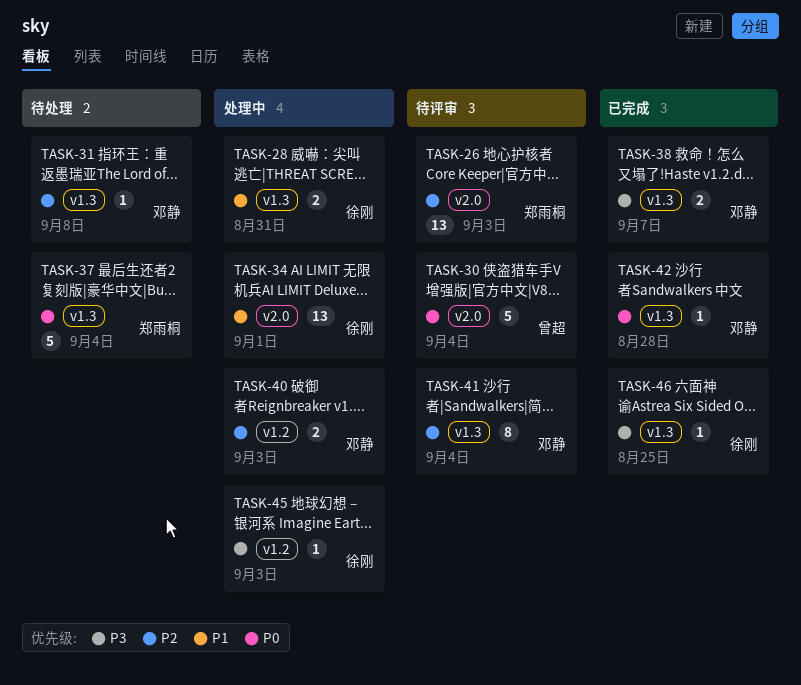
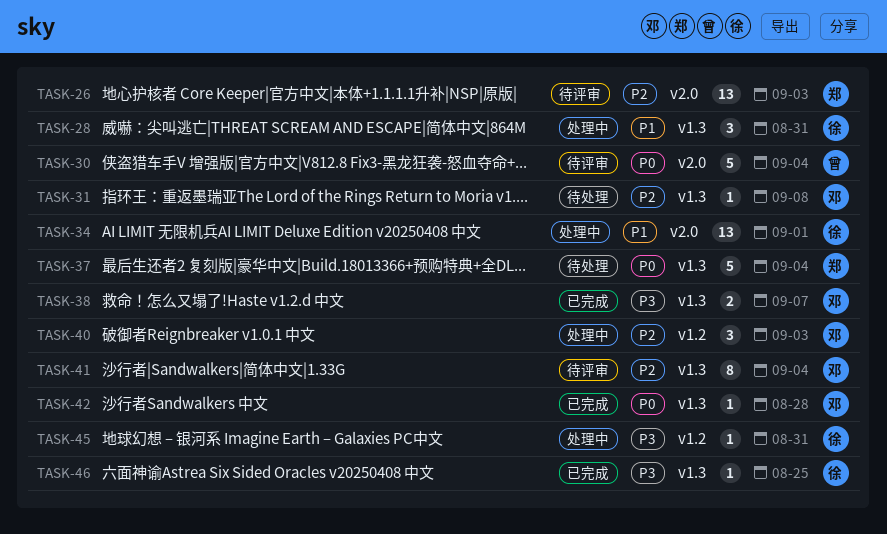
TASK-28, estimate: 2 -> 3
TASK-40, estimate: 2 -> 3
TASK-45, due: Sep 3 -> Aug 31

